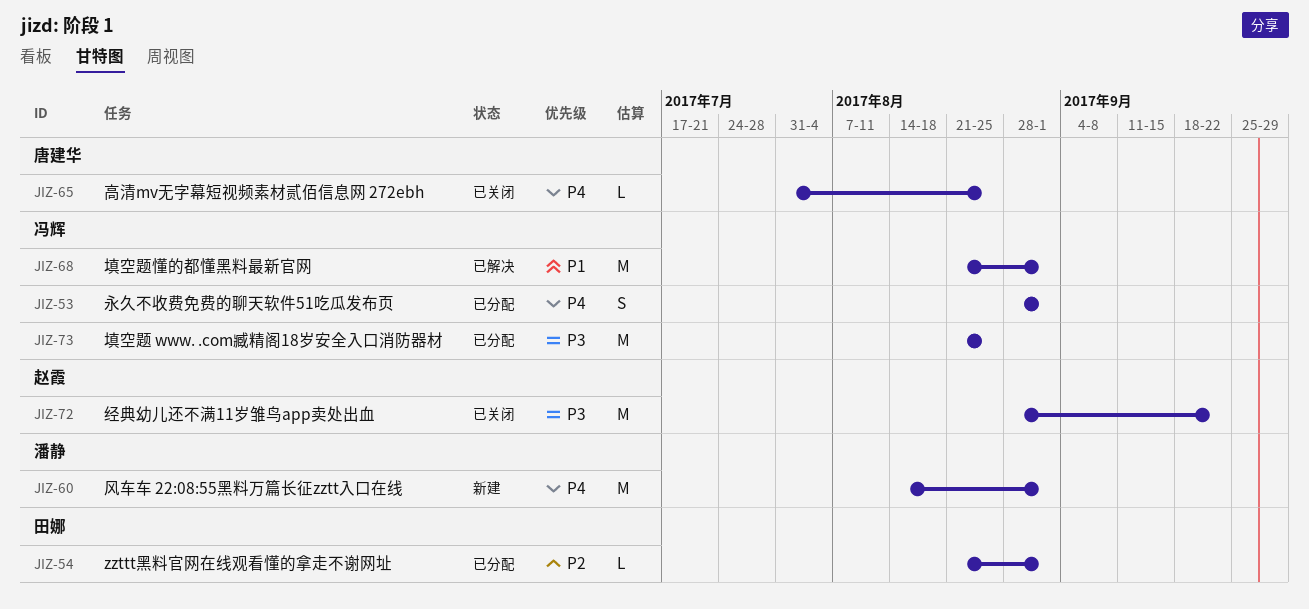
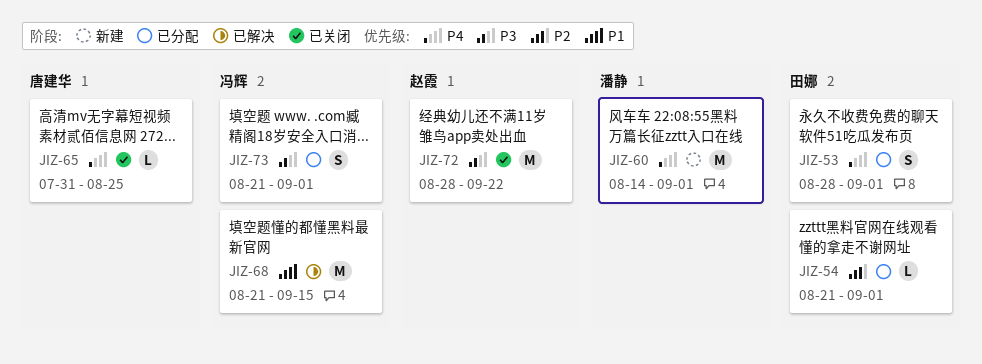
JIZ-53, owner: 冯辉 -> 田娜
JIZ-68, due: Sep 1 -> Sep 15
JIZ-73, estimate: M -> S
JIZ-73, due: Aug 25 -> Sep 1

